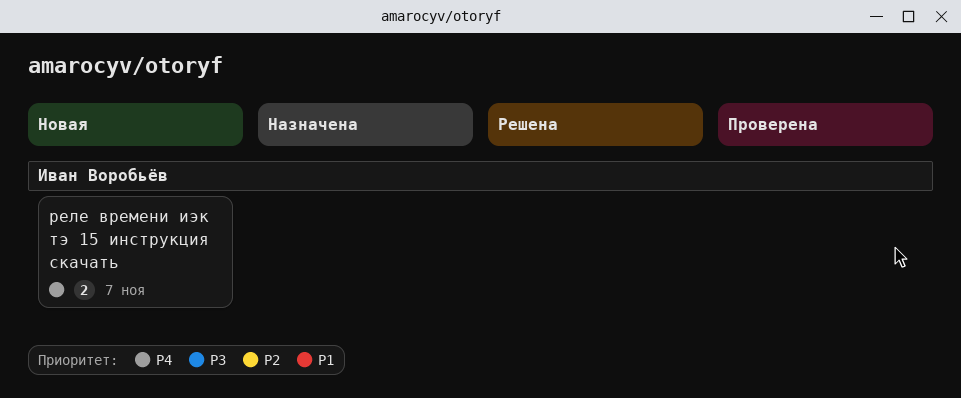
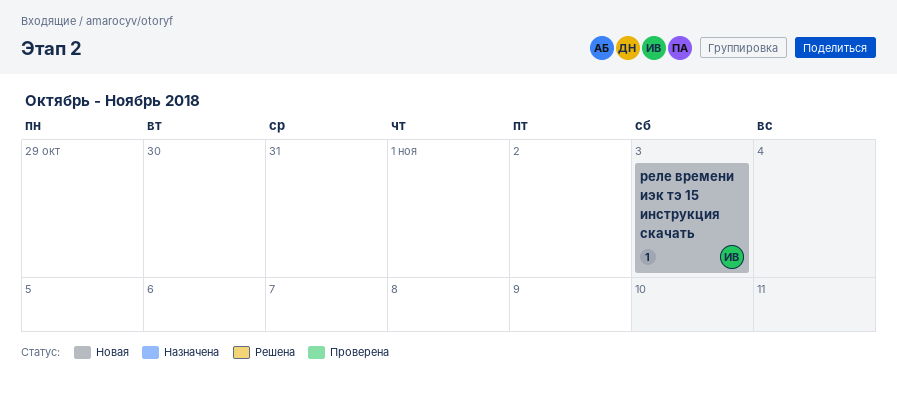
реле времени иэк тэ 15 инструкция скачать, estimate: 2 -> 1
реле времени иэк тэ 15 инструкция скачать, due: Nov 7 -> Nov 3

